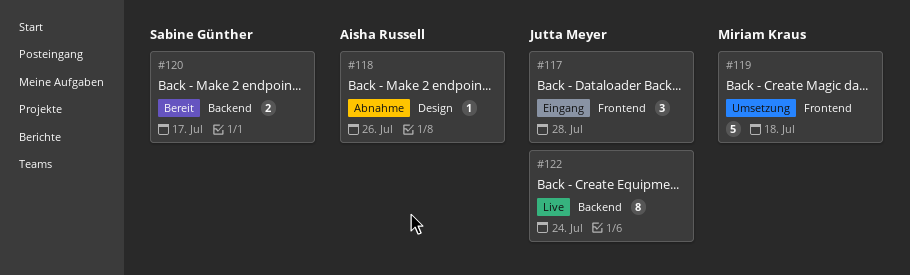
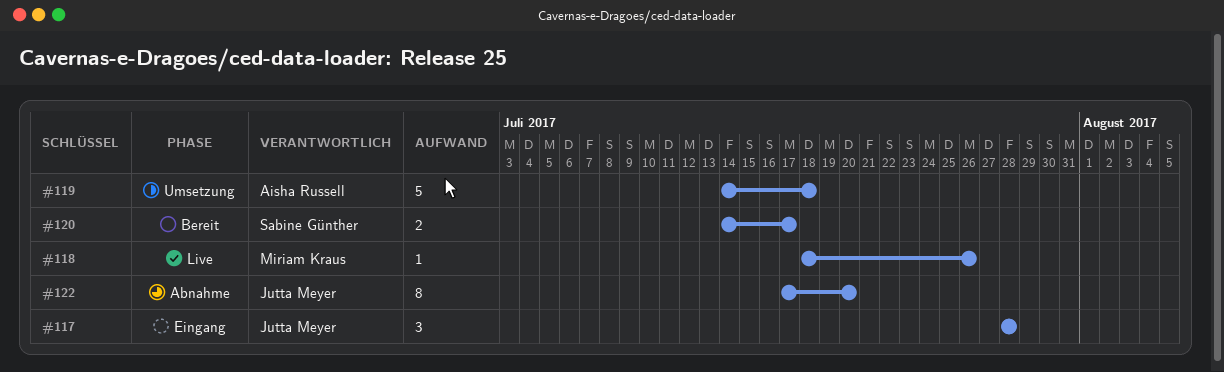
#118, status: Abnahme -> Live
#118, owner: Aisha Russell -> Miriam Kraus
#119, owner: Miriam Kraus -> Aisha Russell
#122, status: Live -> Abnahme
#122, due: Jul 24 -> Jul 20

